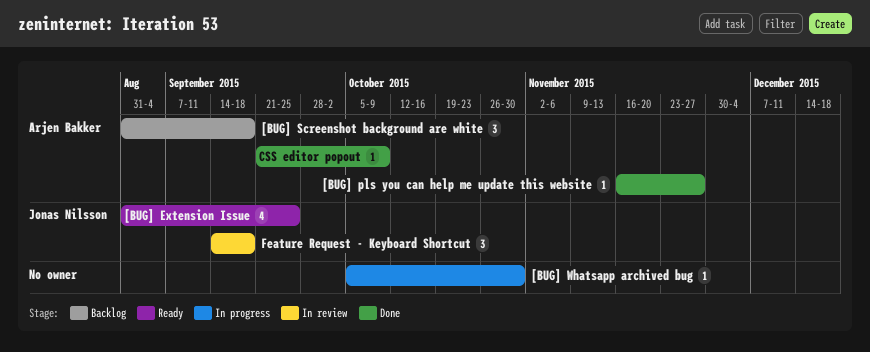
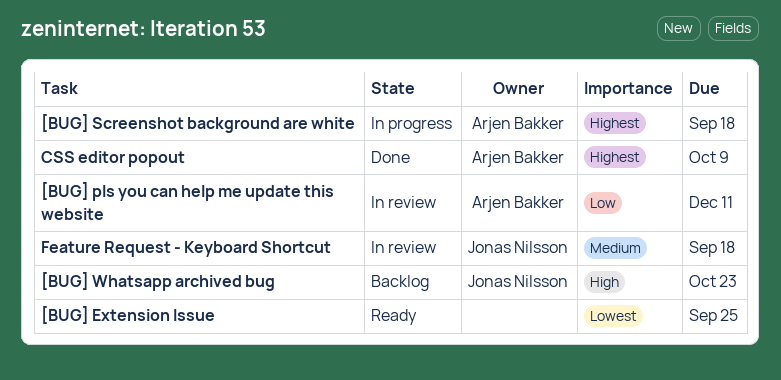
[BUG] Extension Issue, owner: Jonas Nilsson -> none
[BUG] pls you can help me update this website, status: Done -> In review
[BUG] pls you can help me update this website, due: Nov 27 -> Dec 11
[BUG] Screenshot background are white, status: Backlog -> In progress
[BUG] Whatsapp archived bug, status: In progress -> Backlog
[BUG] Whatsapp archived bug, owner: none -> Jonas Nilsson
[BUG] Whatsapp archived bug, due: Oct 30 -> Oct 23

